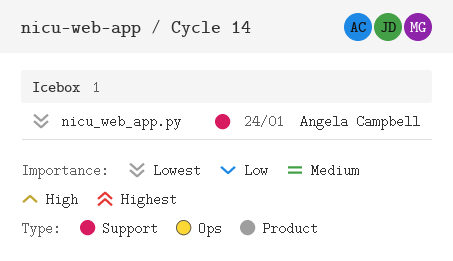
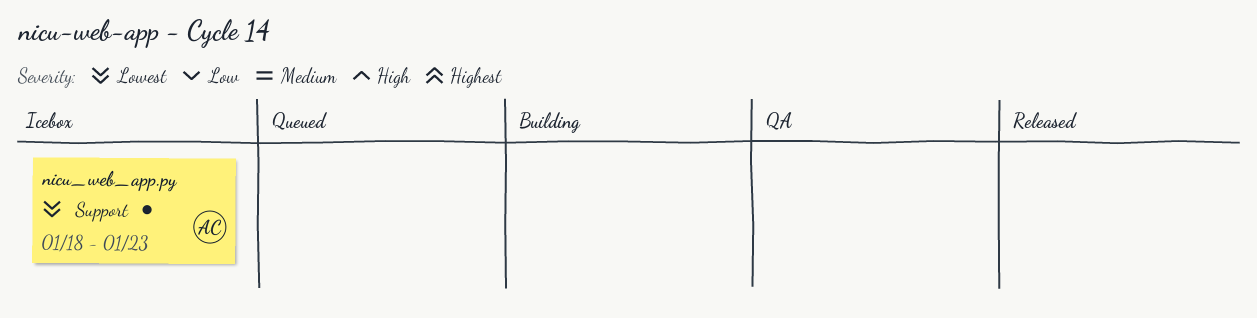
nicu_web_app.py, due: Jan 24 -> Jan 23

